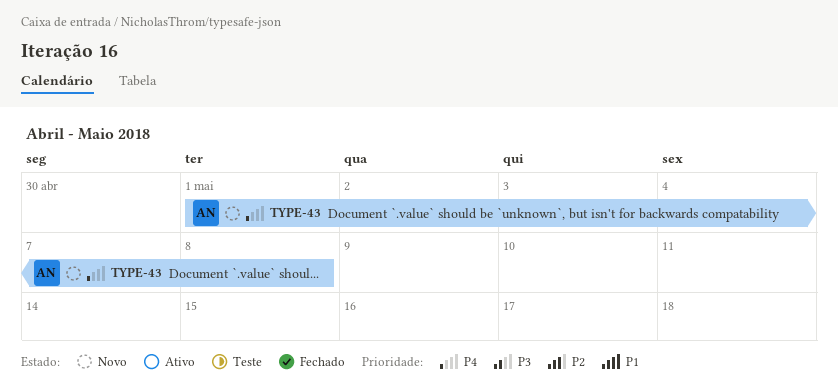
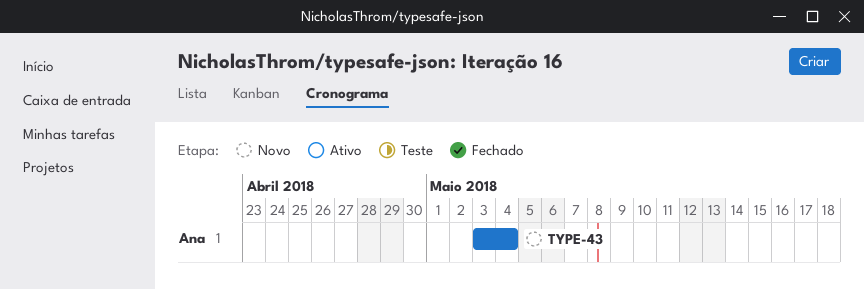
TYPE-43, start: May 1 -> May 3
TYPE-43, due: May 8 -> May 4

